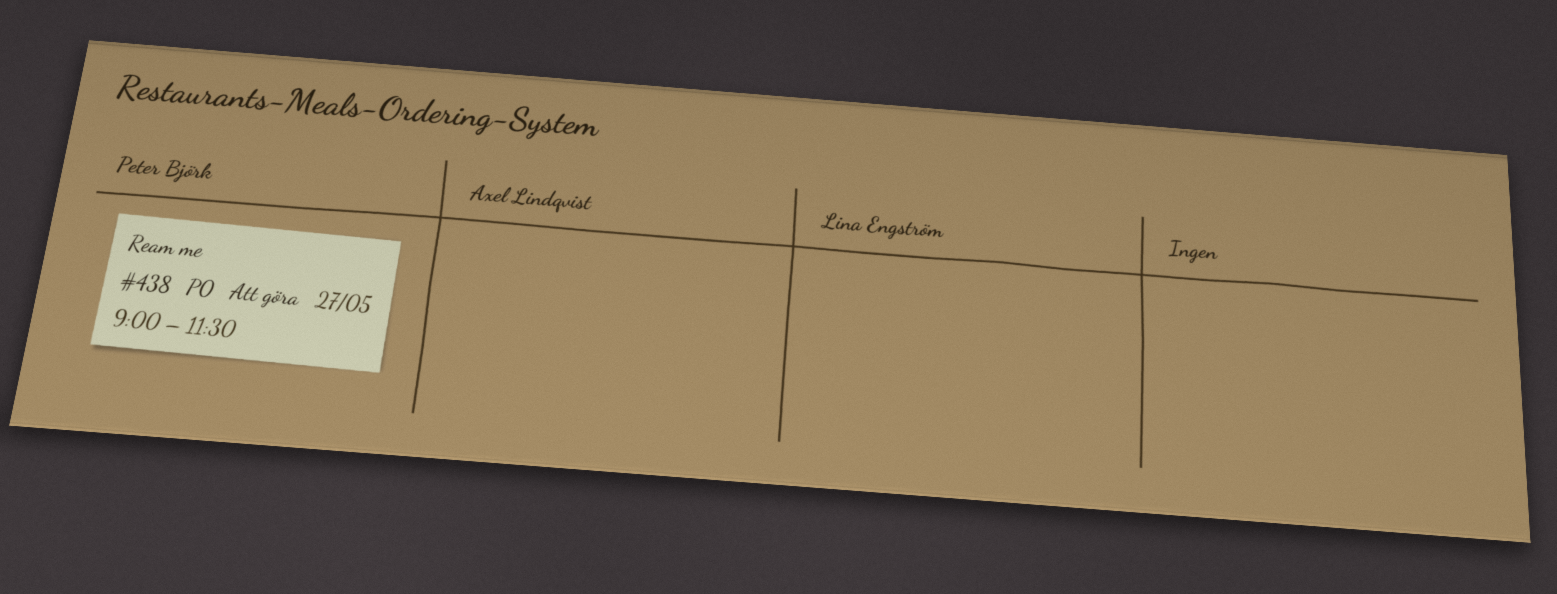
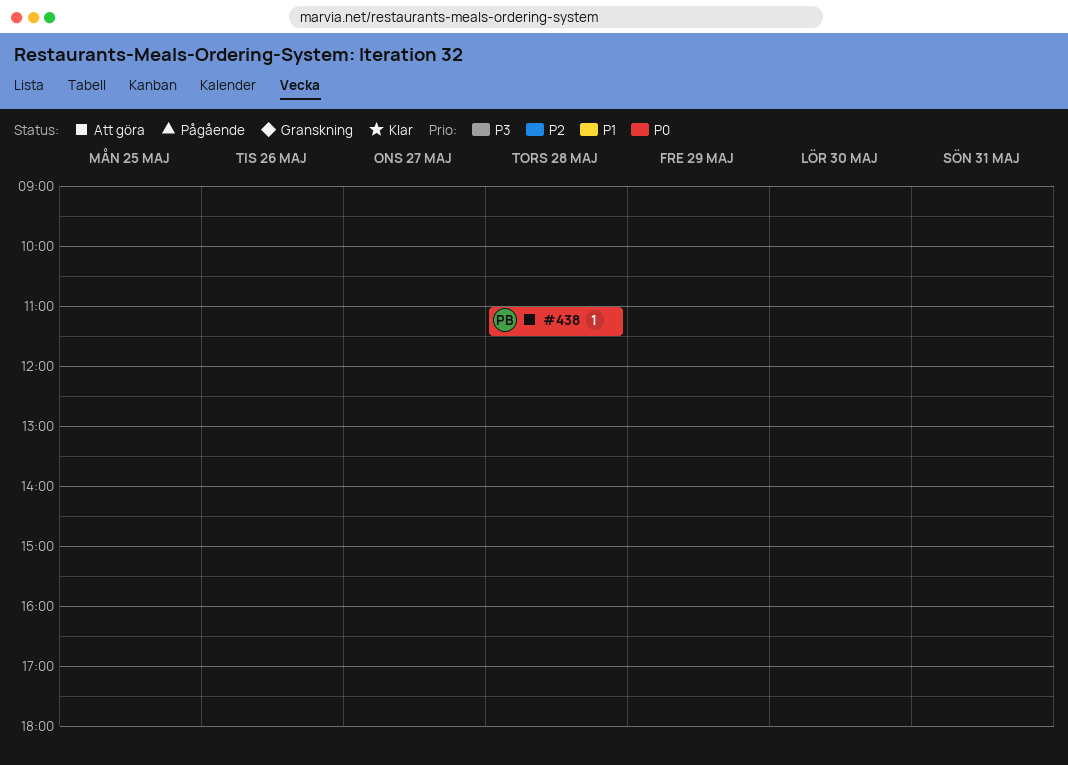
#438, day: May 27 -> May 28
#438, begins: 09:00 -> 11:00

